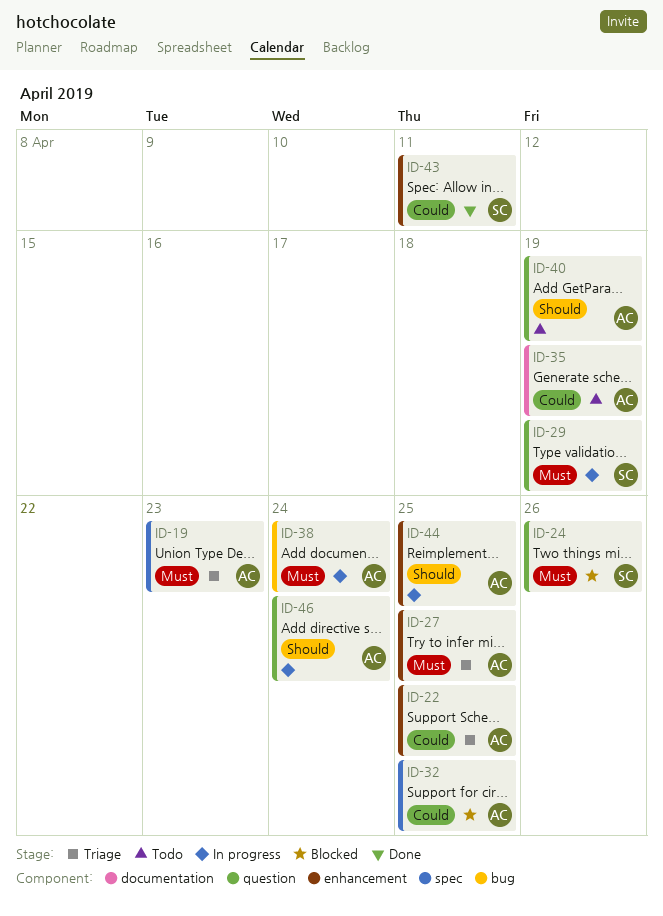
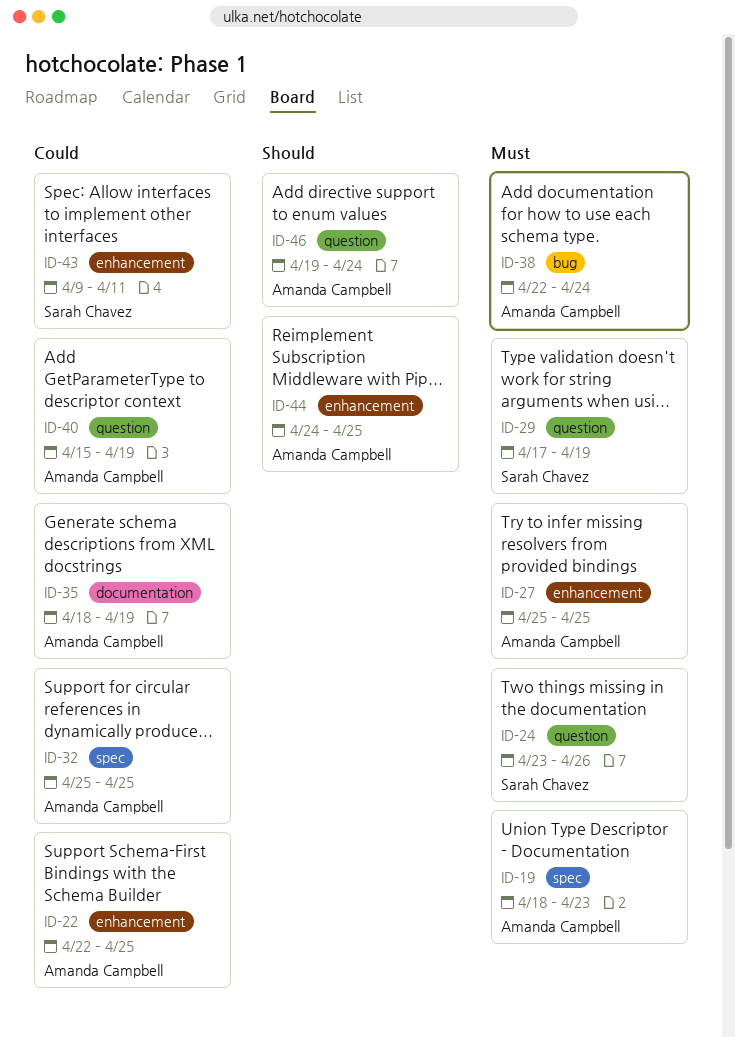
ID-40, priority: Should -> Could

